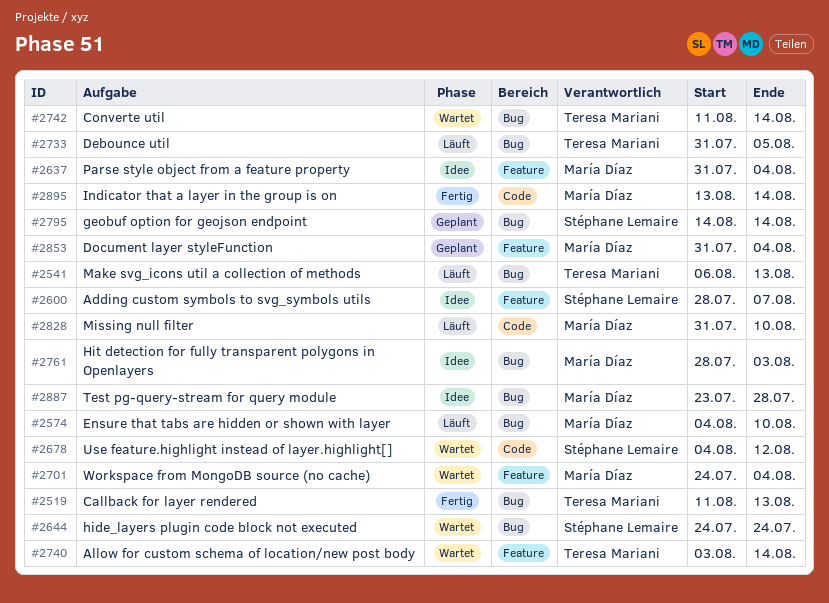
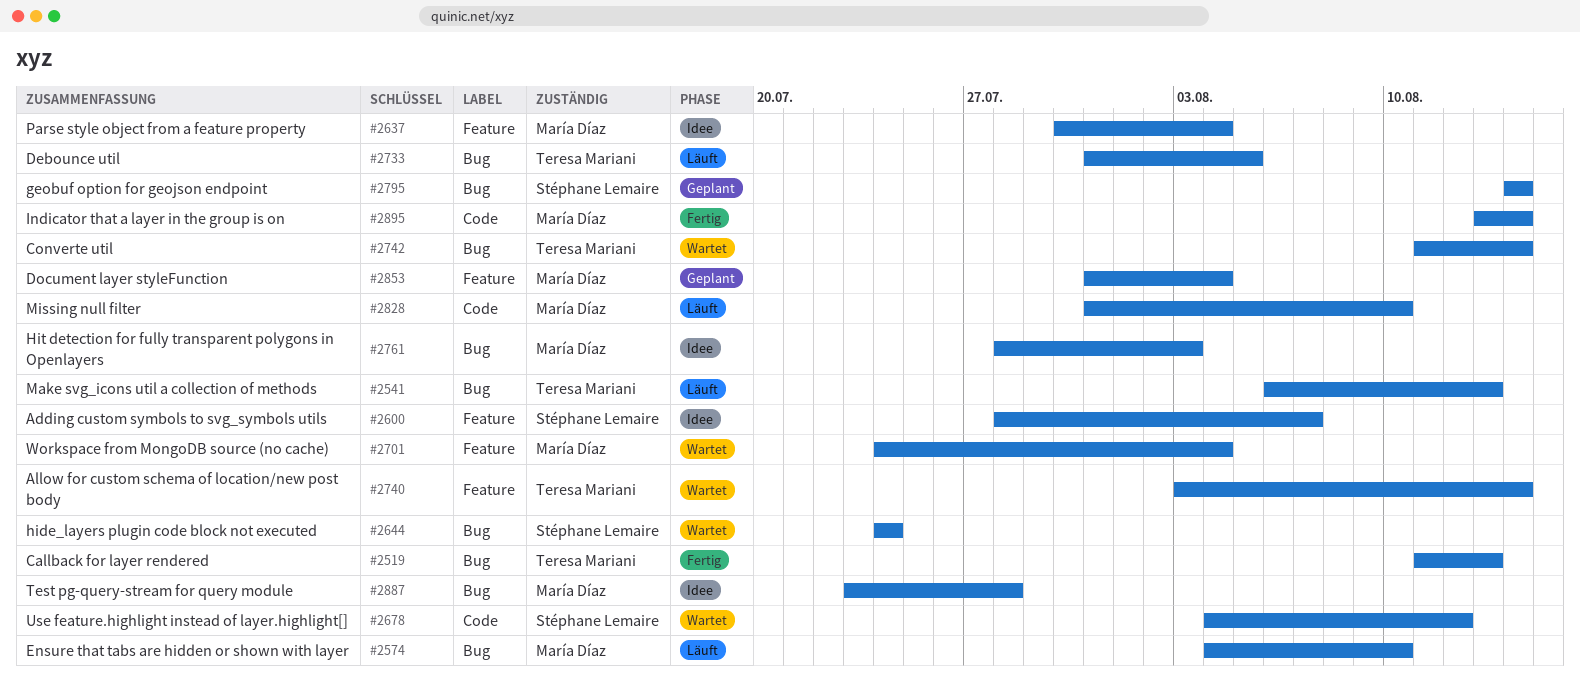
#2637, start: Jul 31 -> Jul 30

